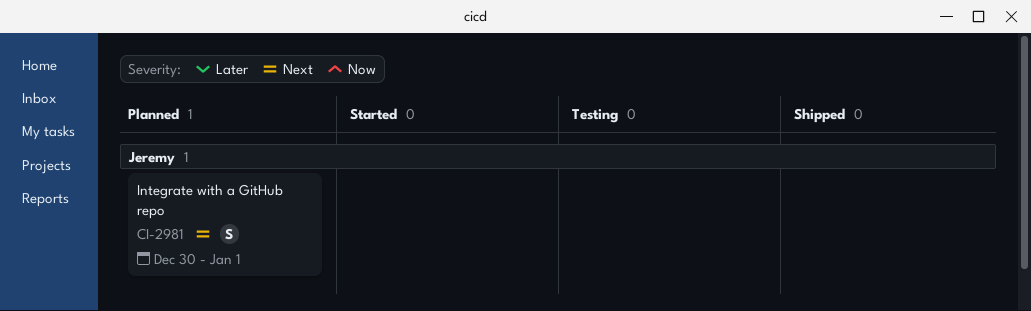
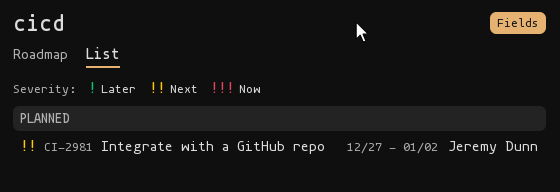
CI-2981, start: Dec 30 -> Dec 27
CI-2981, due: Jan 1 -> Jan 2

